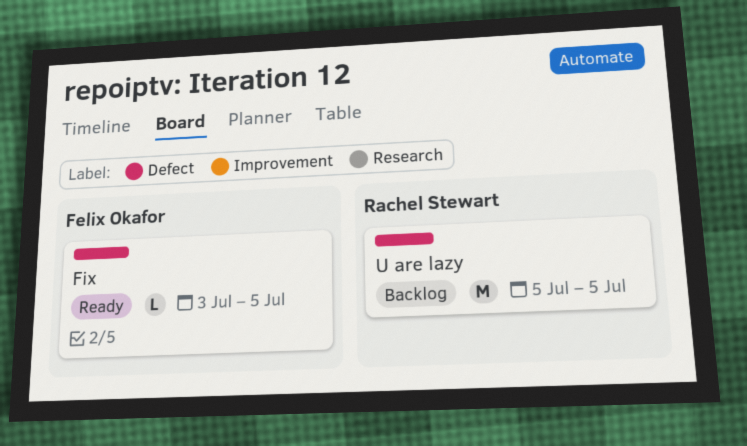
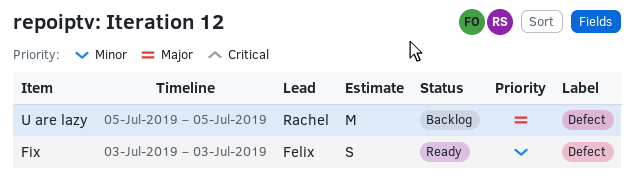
Fix, estimate: L -> S
Fix, due: Jul 5 -> Jul 3

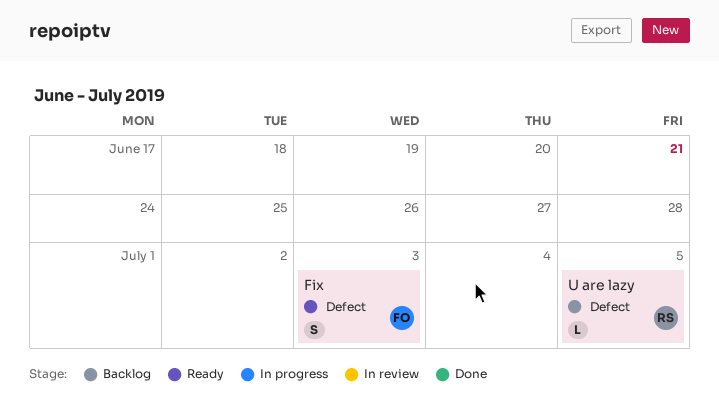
U are lazy, estimate: M -> L

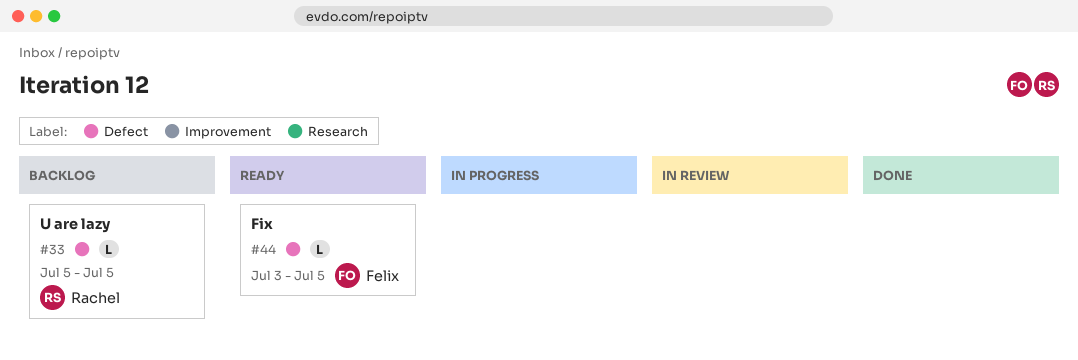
Fix, estimate: S -> L
Fix, due: Jul 3 -> Jul 5

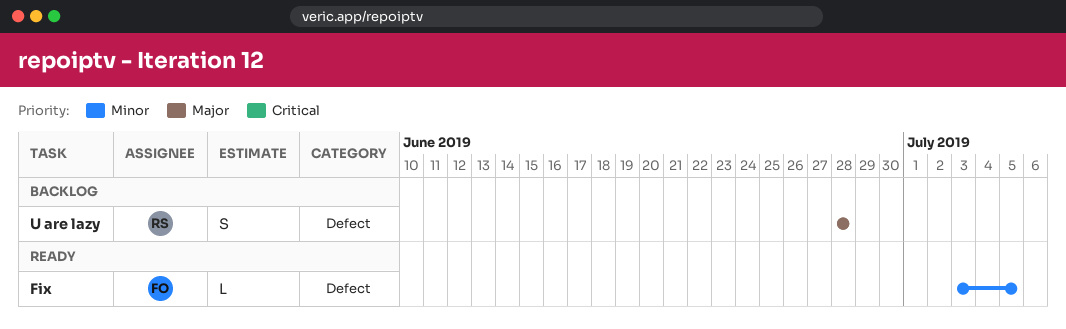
U are lazy, estimate: L -> S
U are lazy, start: Jul 5 -> Jun 28
U are lazy, due: Jul 5 -> Jun 28

